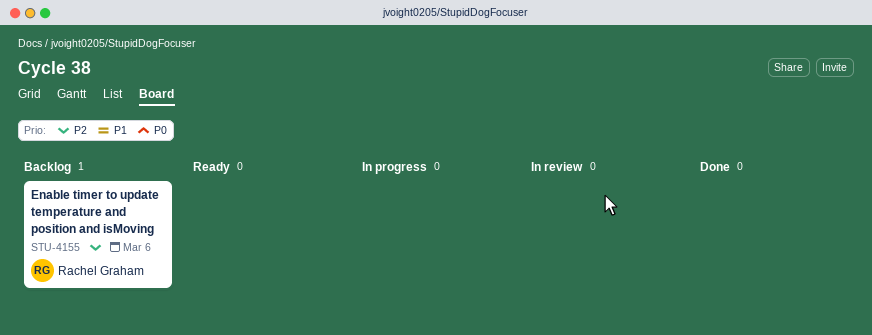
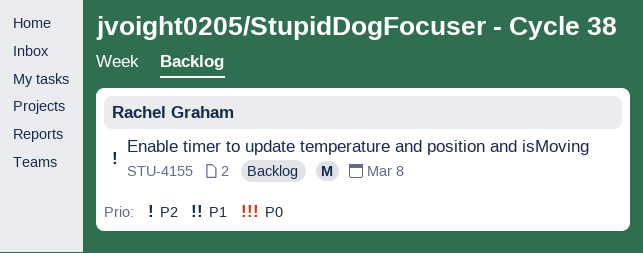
STU-4155, due: Mar 6 -> Mar 8

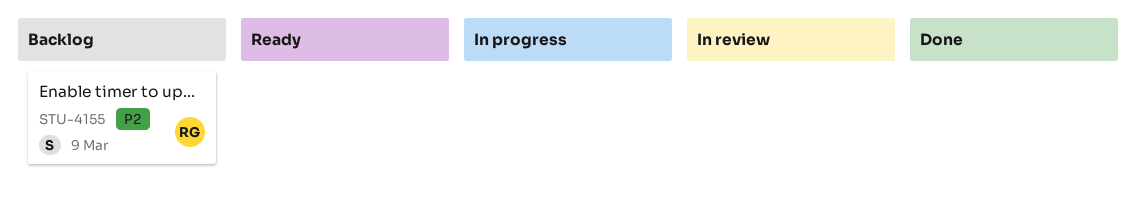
STU-4155, estimate: M -> S
STU-4155, due: Mar 8 -> Mar 9

